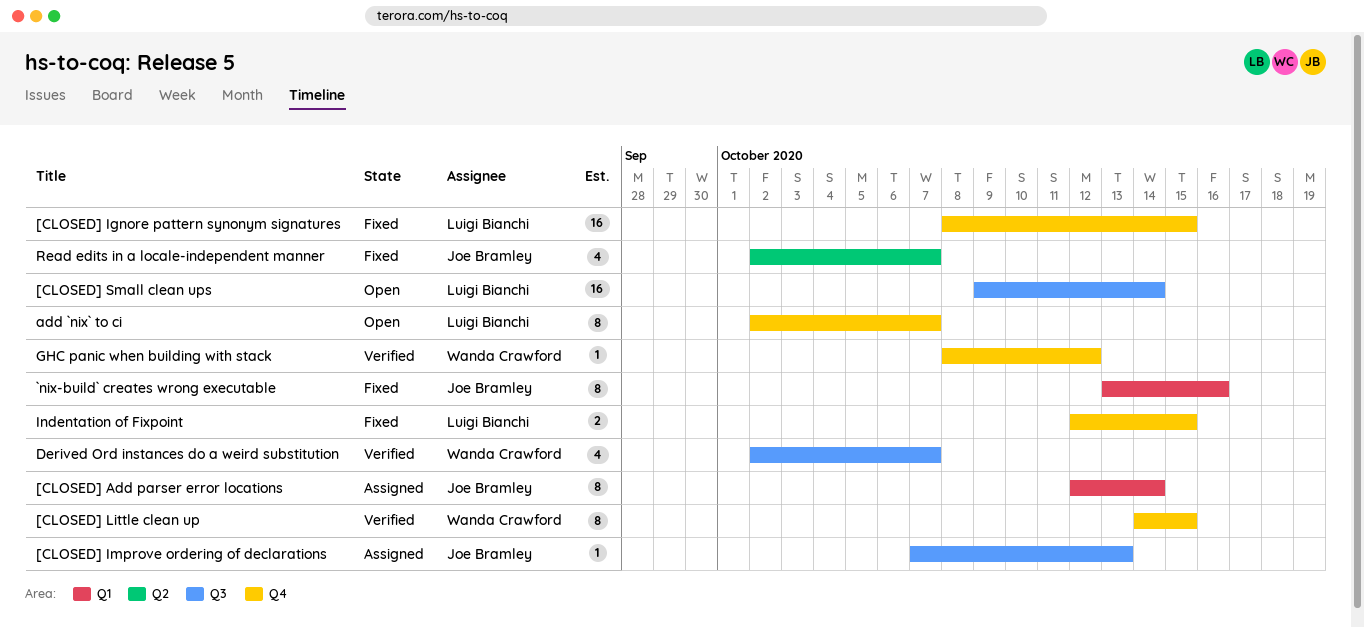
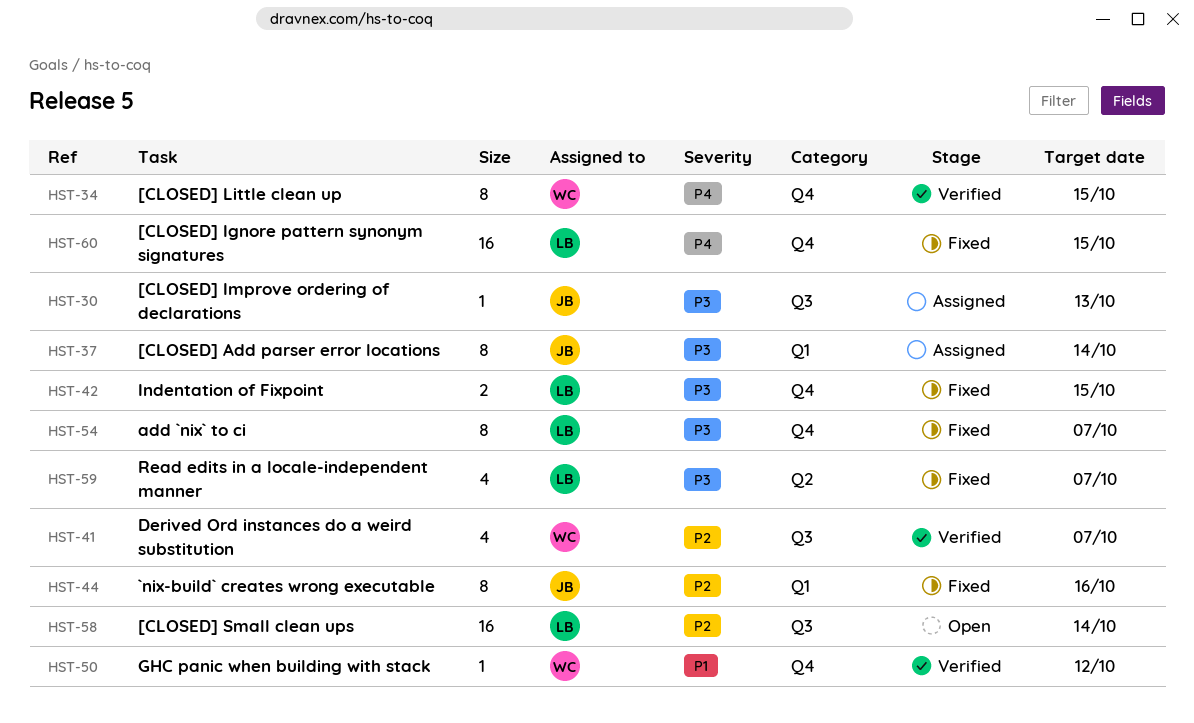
add `nix` to ci, status: Open -> Fixed
Read edits in a locale-independent manner, owner: Joe Bramley -> Luigi Bianchi

